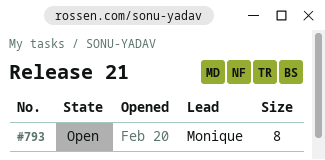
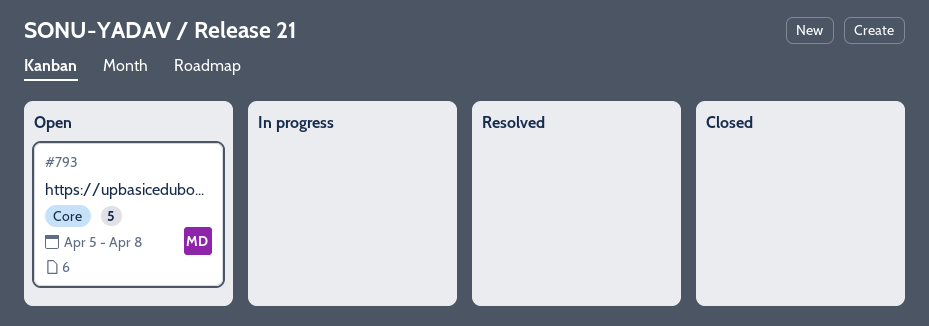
#793, estimate: 8 -> 5

